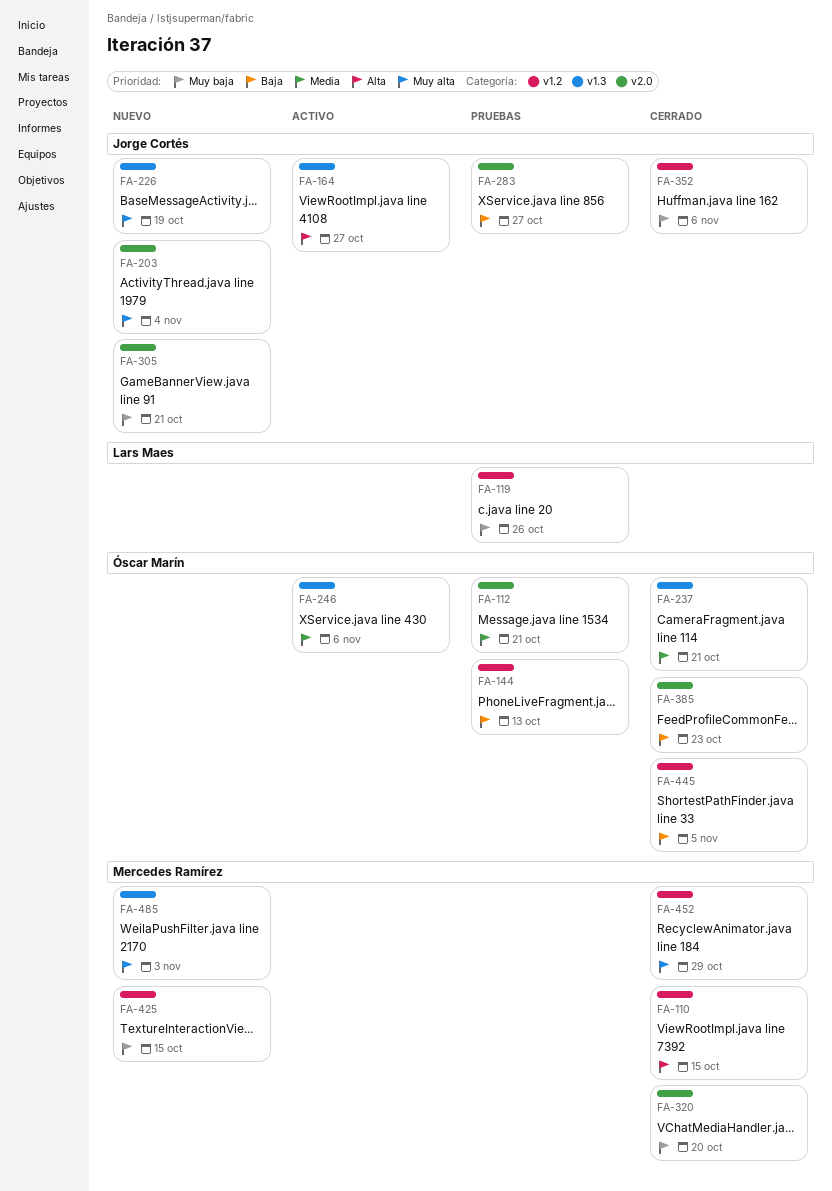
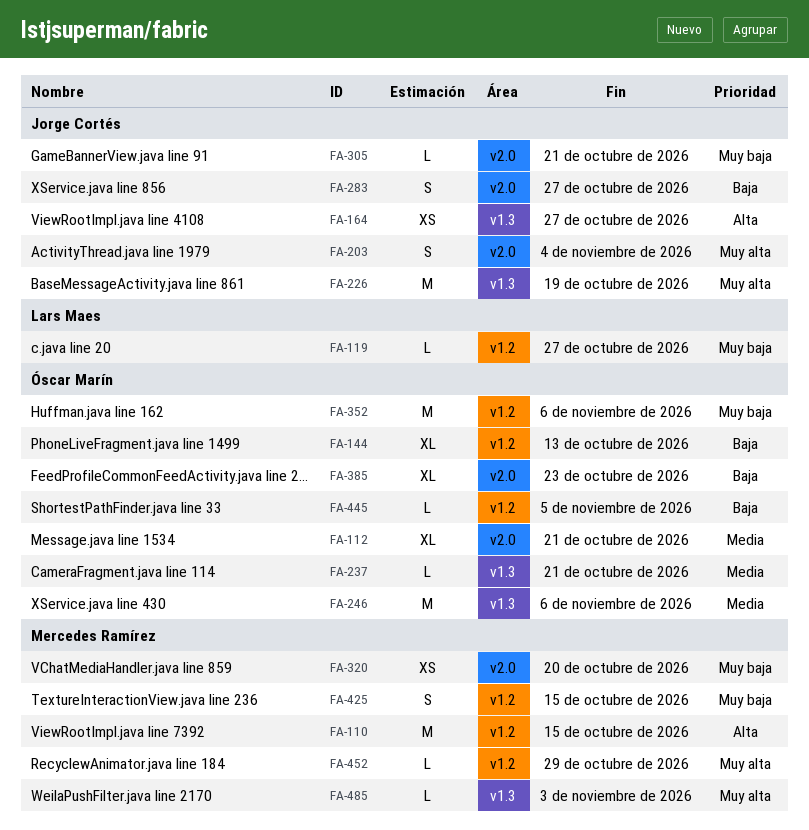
FA-119, due: Oct 26 -> Oct 27
FA-352, owner: Jorge Cortés -> Óscar Marín

